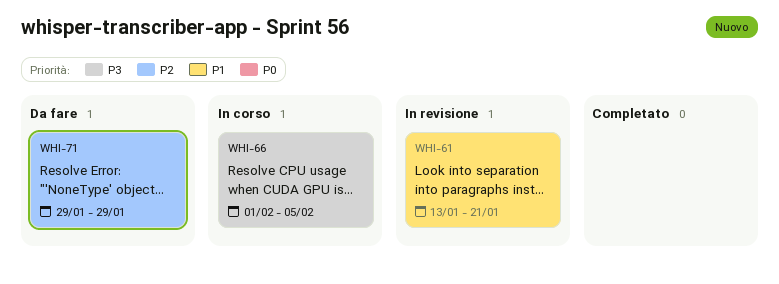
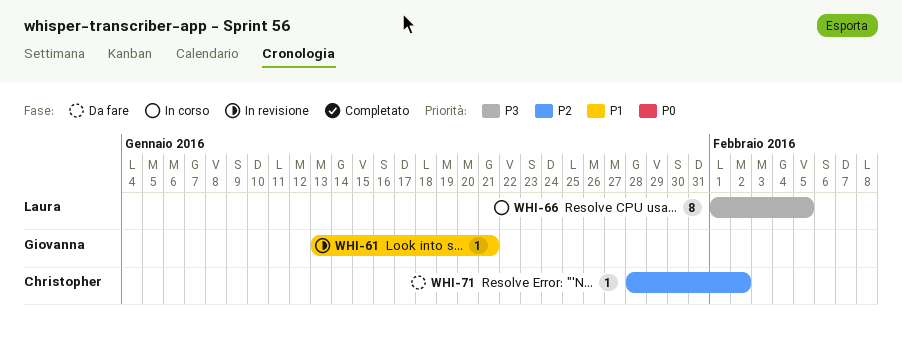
WHI-71, start: Jan 29 -> Jan 28
WHI-71, due: Jan 29 -> Feb 2

